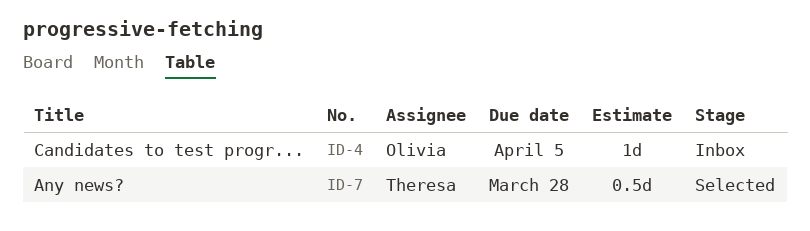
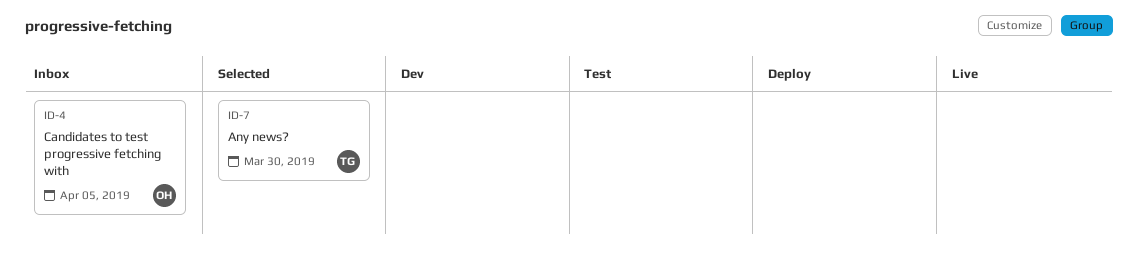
ID-7, due: Mar 28 -> Mar 30

